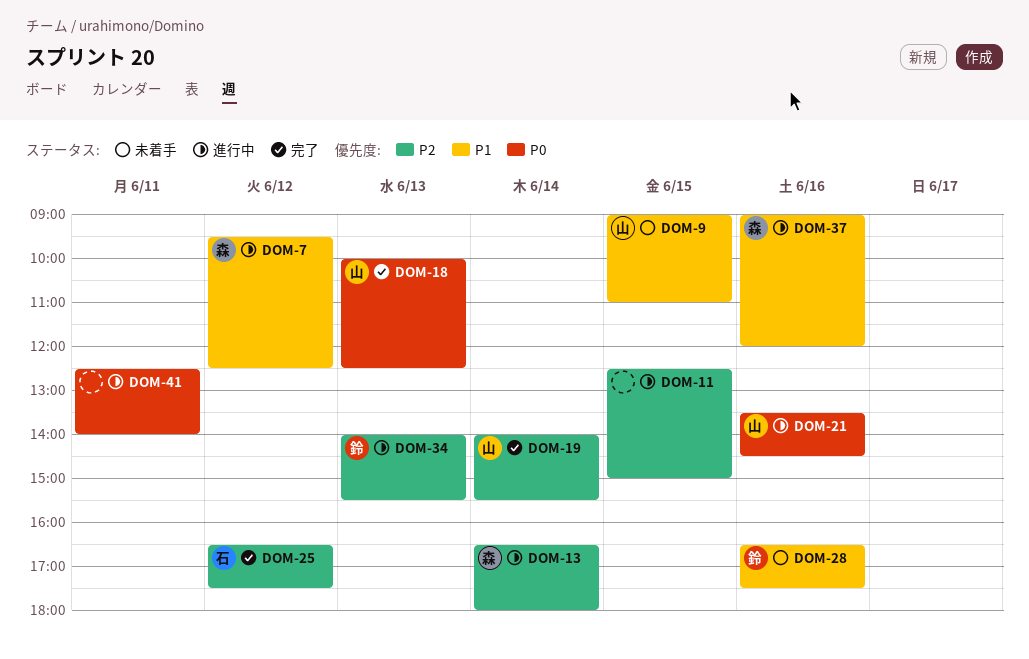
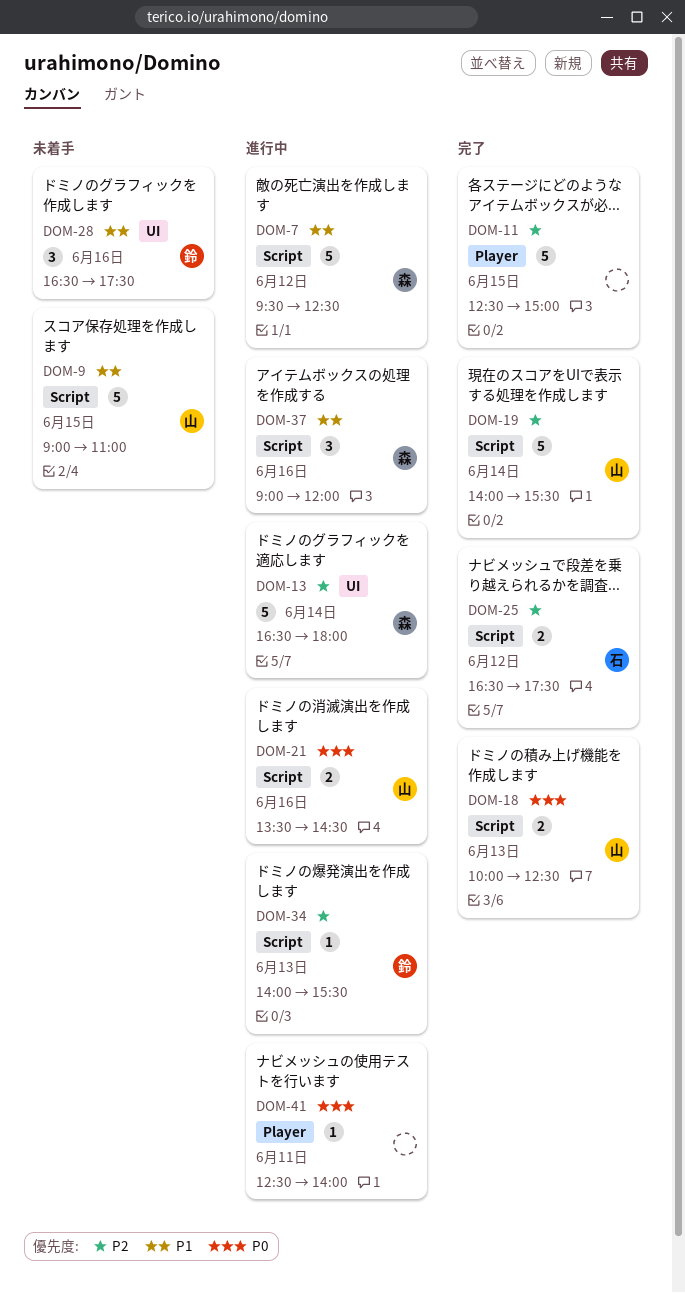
DOM-11, status: 進行中 -> 完了

